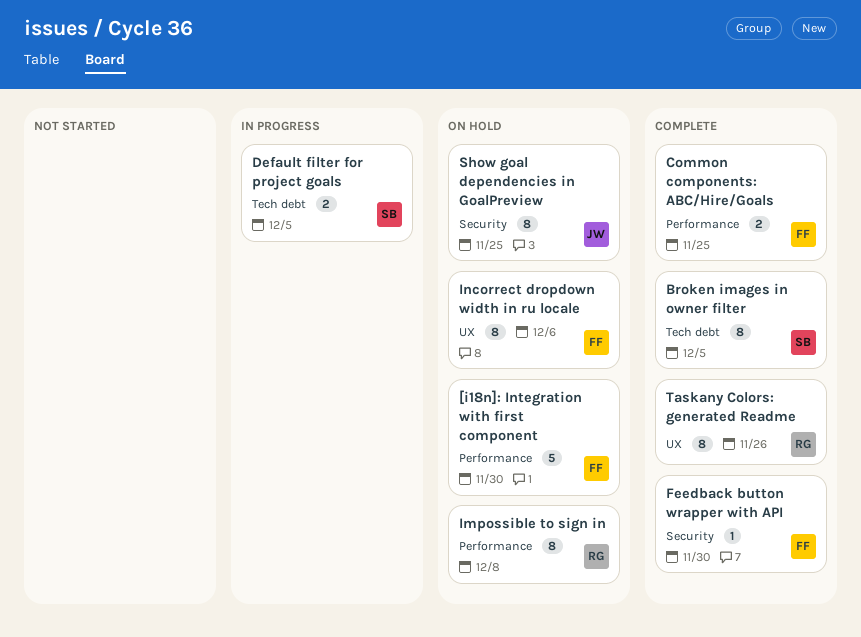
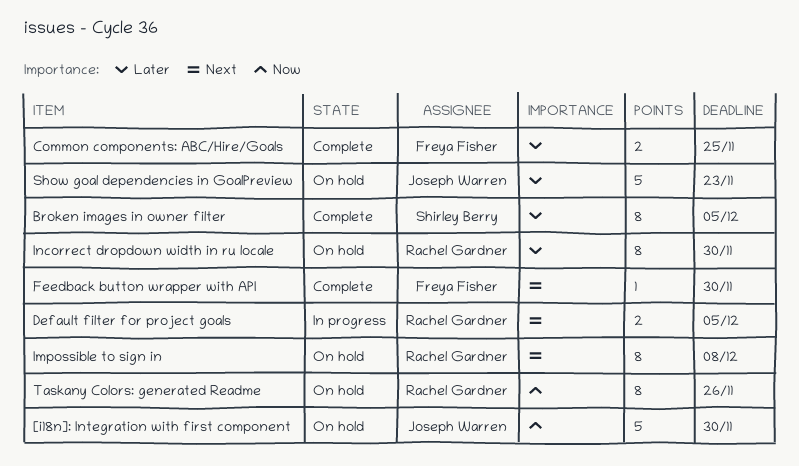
[i18n]: Integration with first component, owner: Freya Fisher -> Joseph Warren
Default filter for project goals, owner: Shirley Berry -> Rachel Gardner
Incorrect dropdown width in ru locale, owner: Freya Fisher -> Rachel Gardner
Incorrect dropdown width in ru locale, due: Dec 6 -> Nov 30
Show goal dependencies in GoalPreview, estimate: 8 -> 5
Show goal dependencies in GoalPreview, due: Nov 25 -> Nov 23
Taskany Colors: generated Readme, status: Complete -> On hold

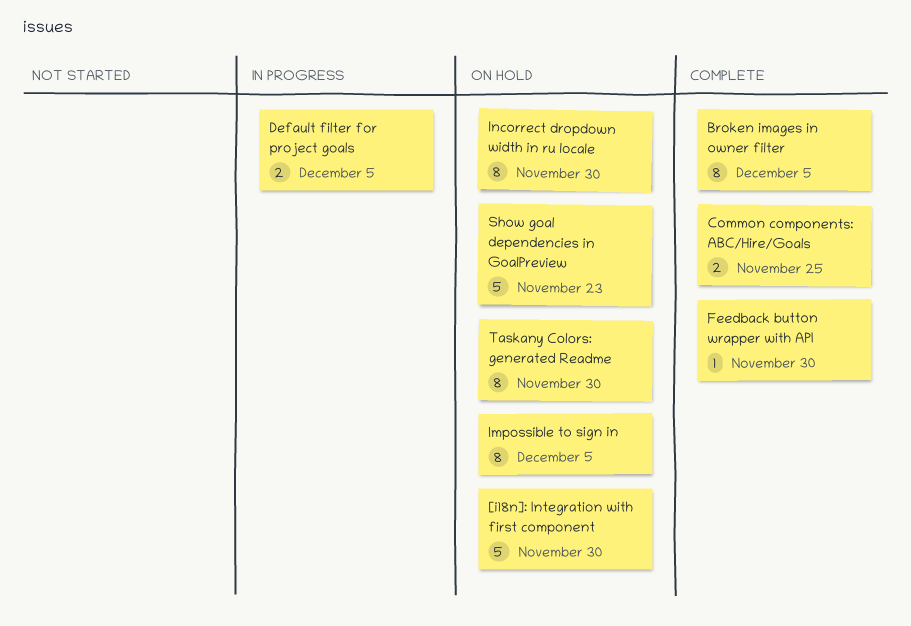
Impossible to sign in, due: Dec 8 -> Dec 5
Taskany Colors: generated Readme, due: Nov 26 -> Nov 30

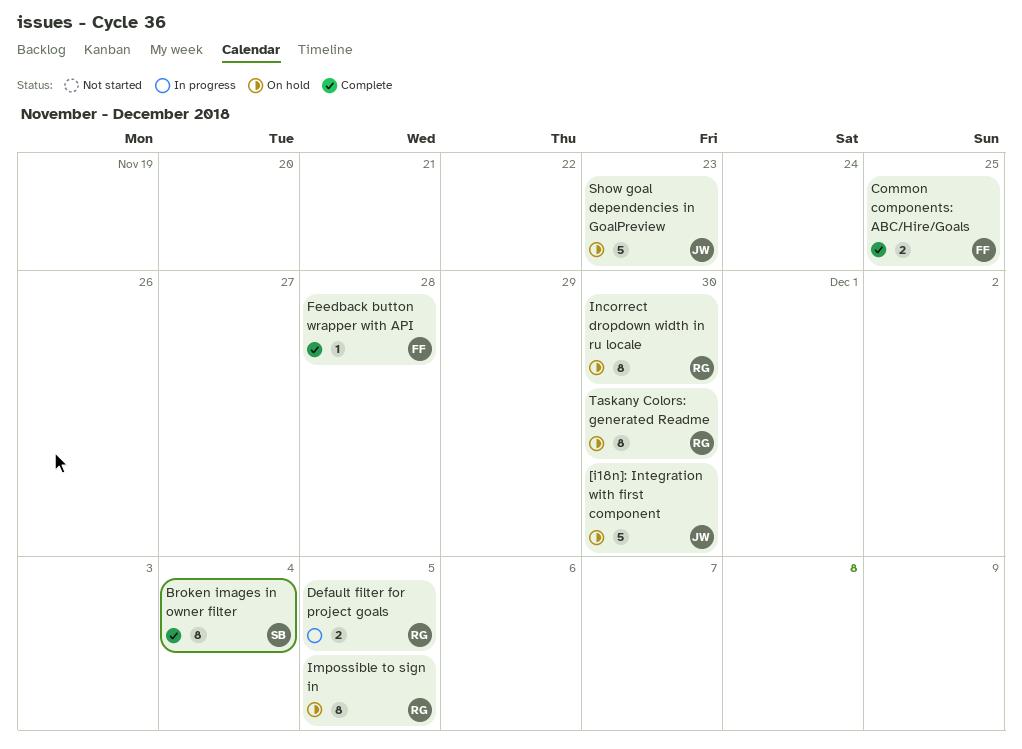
Broken images in owner filter, due: Dec 5 -> Dec 4
Feedback button wrapper with API, due: Nov 30 -> Nov 28

